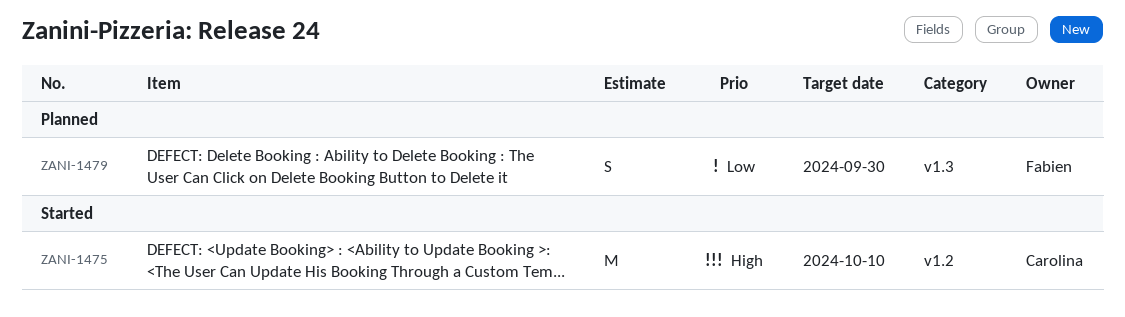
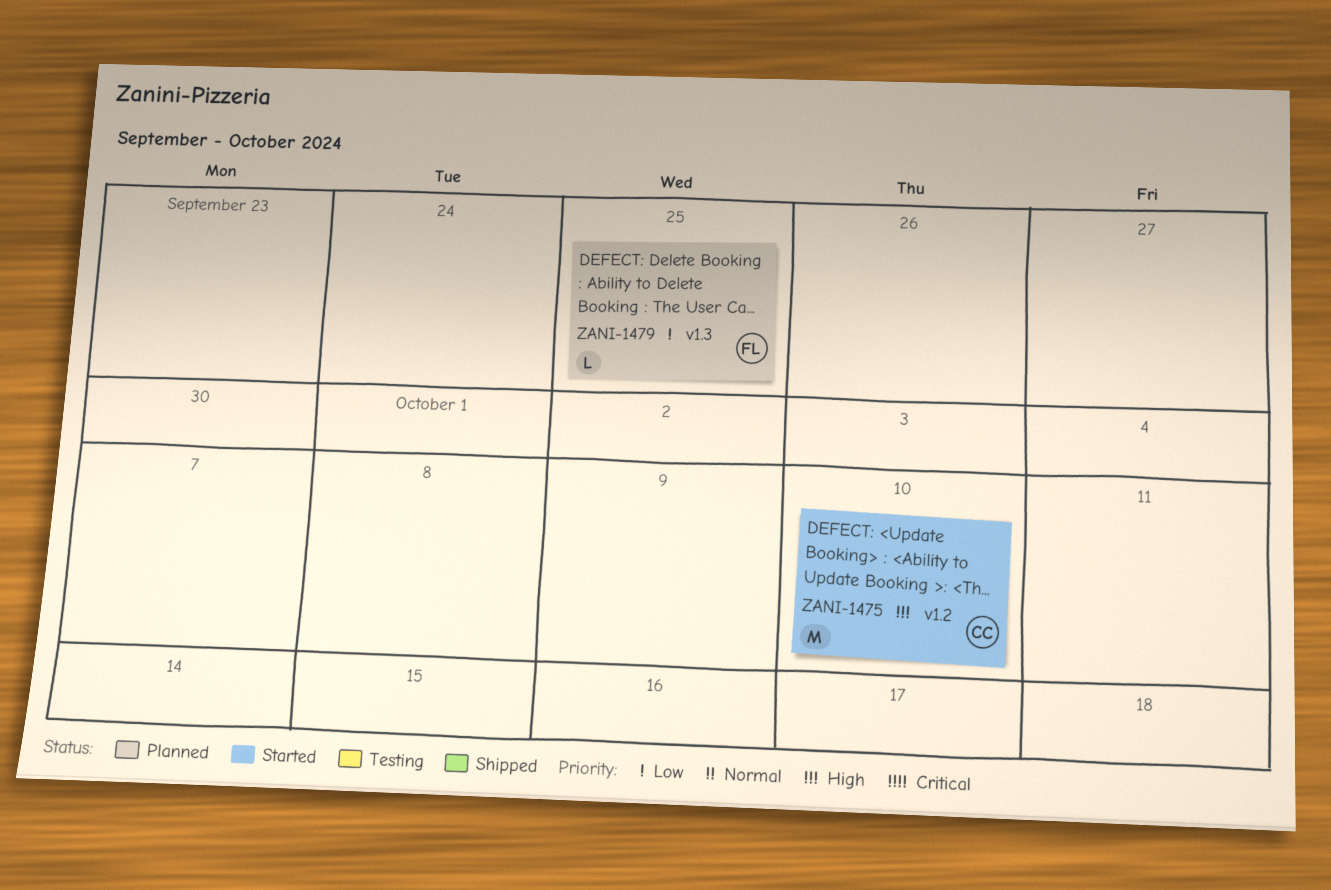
ZANI-1479, estimate: S -> L
ZANI-1479, due: Sep 30 -> Sep 25

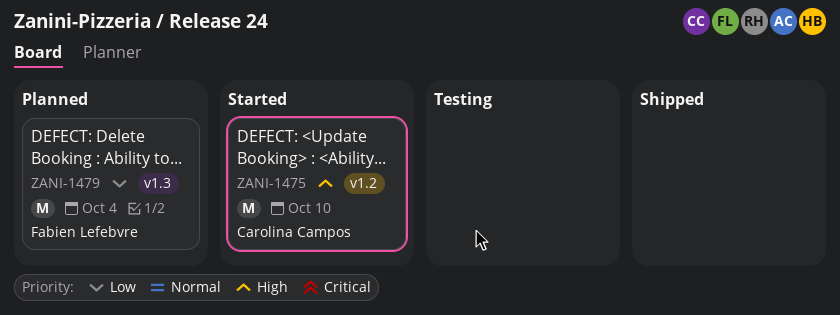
ZANI-1479, estimate: L -> M
ZANI-1479, due: Sep 25 -> Oct 4

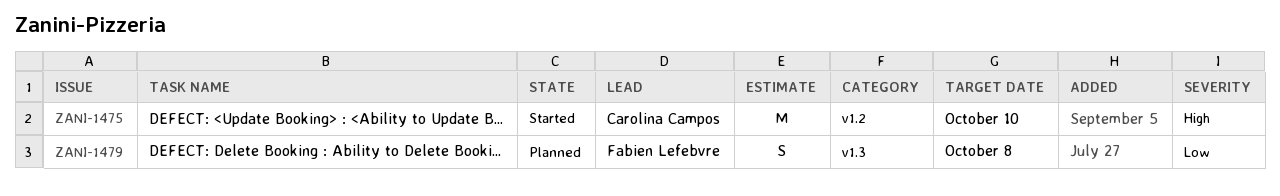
ZANI-1479, estimate: M -> S
ZANI-1479, due: Oct 4 -> Oct 8

